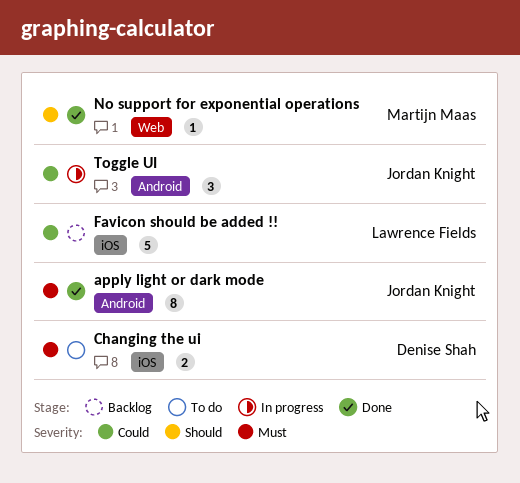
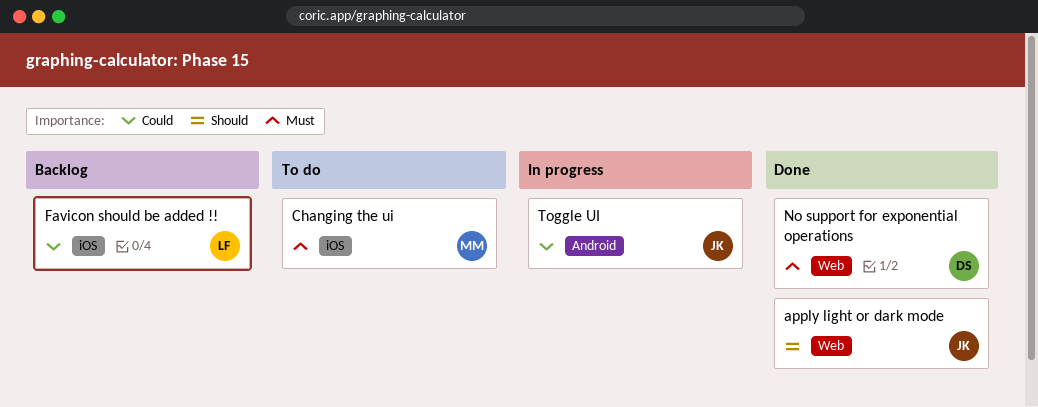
apply light or dark mode, priority: Must -> Should
apply light or dark mode, label: Android -> Web
Changing the ui, owner: Denise Shah -> Martijn Maas
No support for exponential operations, owner: Martijn Maas -> Denise Shah
No support for exponential operations, priority: Should -> Must

